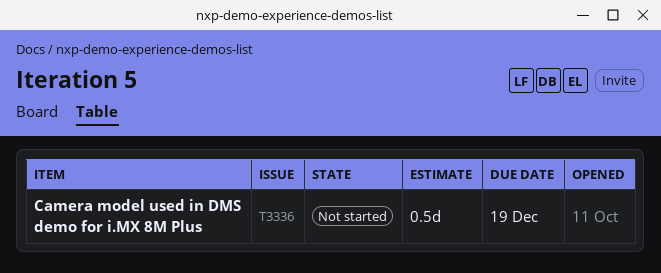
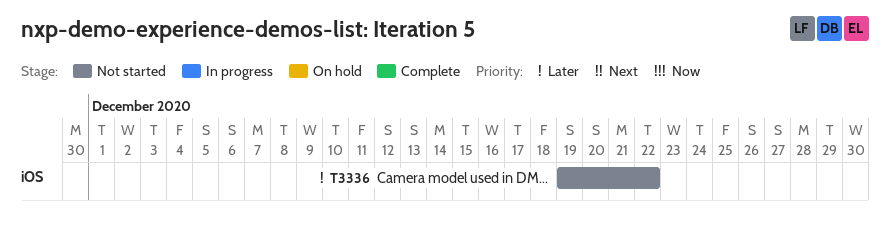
T3336, due: Dec 19 -> Dec 22

